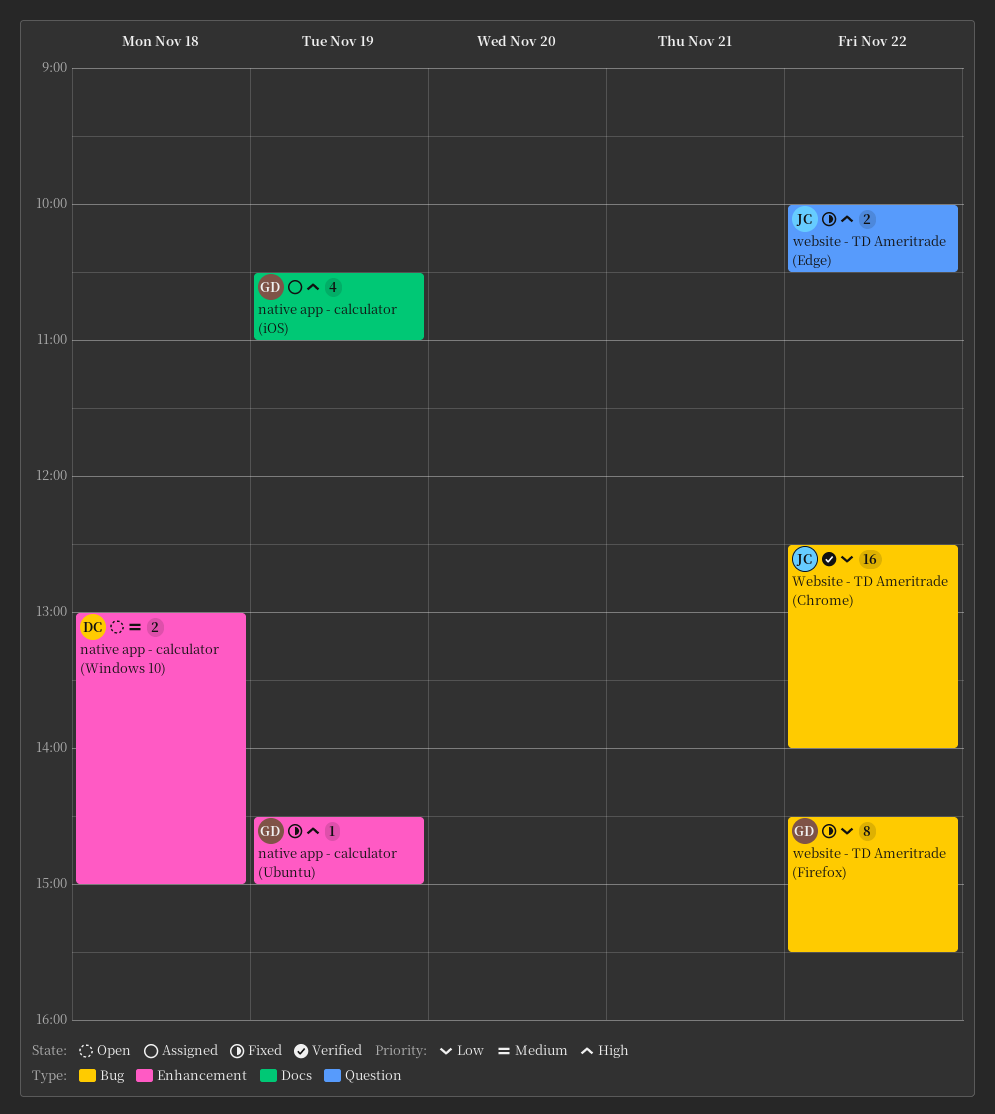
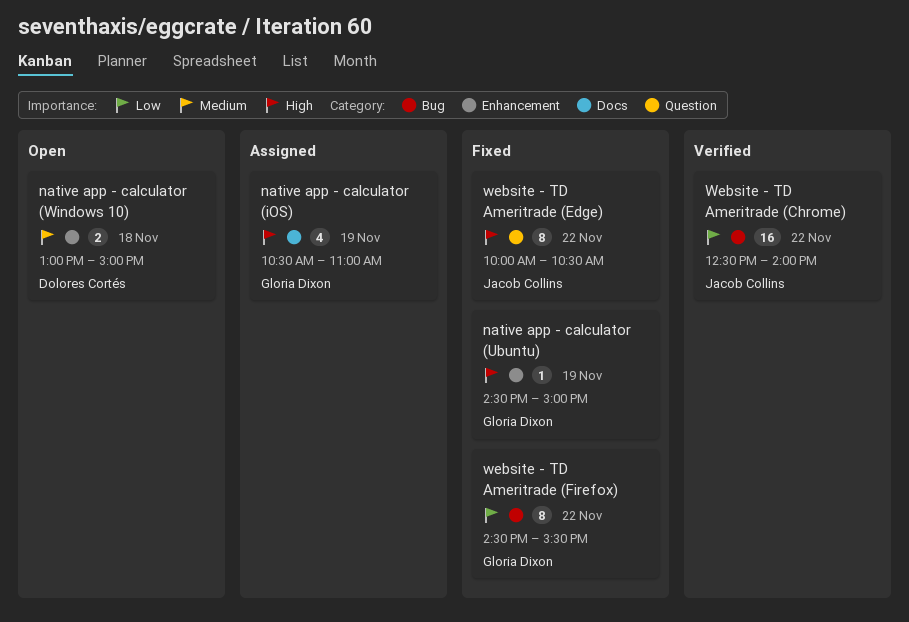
website - TD Ameritrade (Edge), estimate: 2 -> 8

